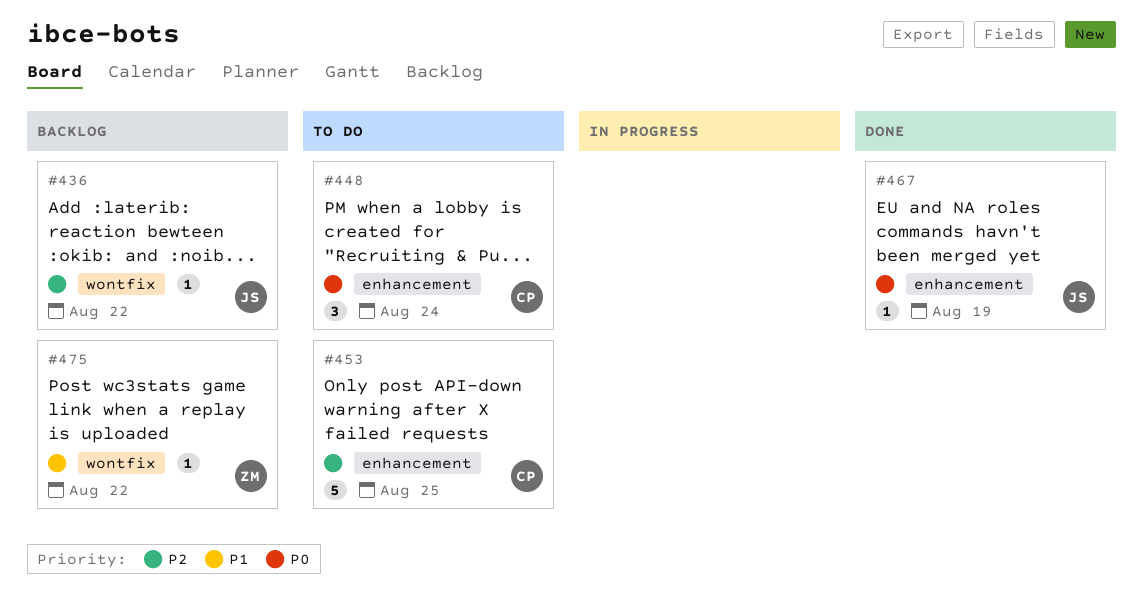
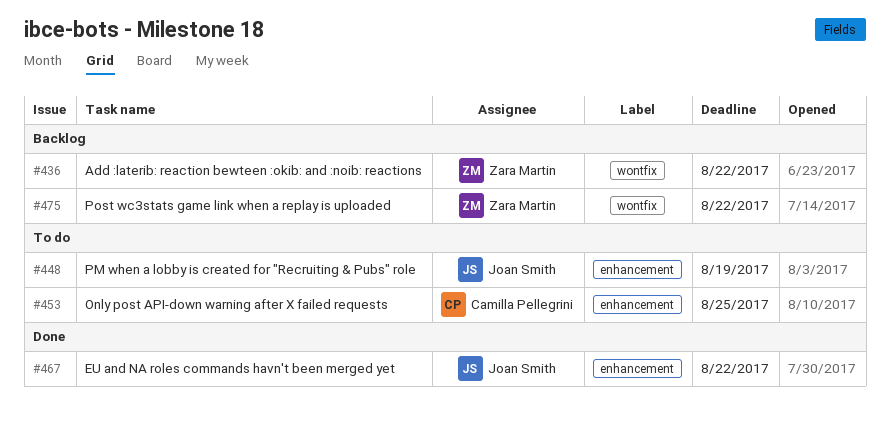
#436, owner: Joan Smith -> Zara Martin
#448, owner: Camilla Pellegrini -> Joan Smith
#448, due: Aug 24 -> Aug 19
#467, due: Aug 19 -> Aug 22

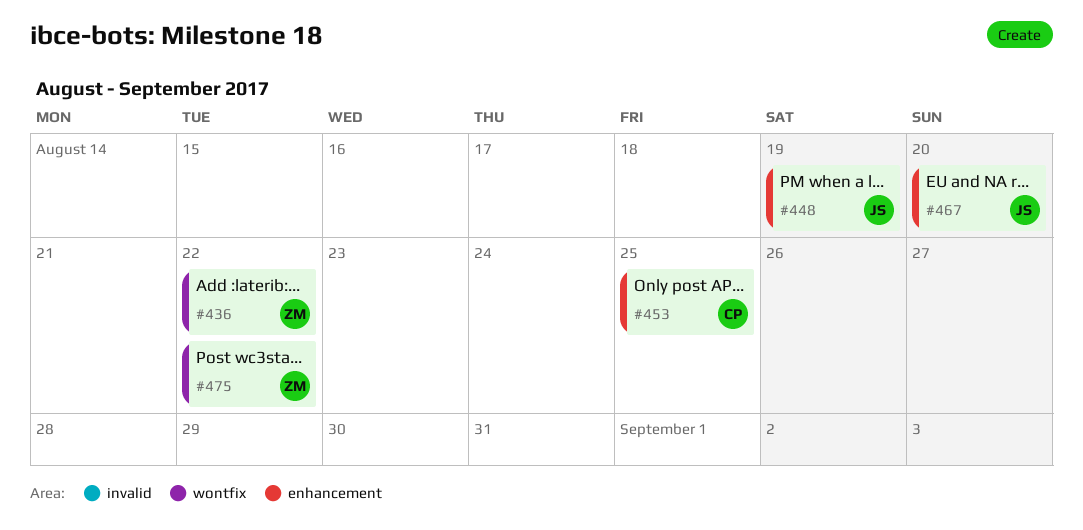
#467, due: Aug 22 -> Aug 20

